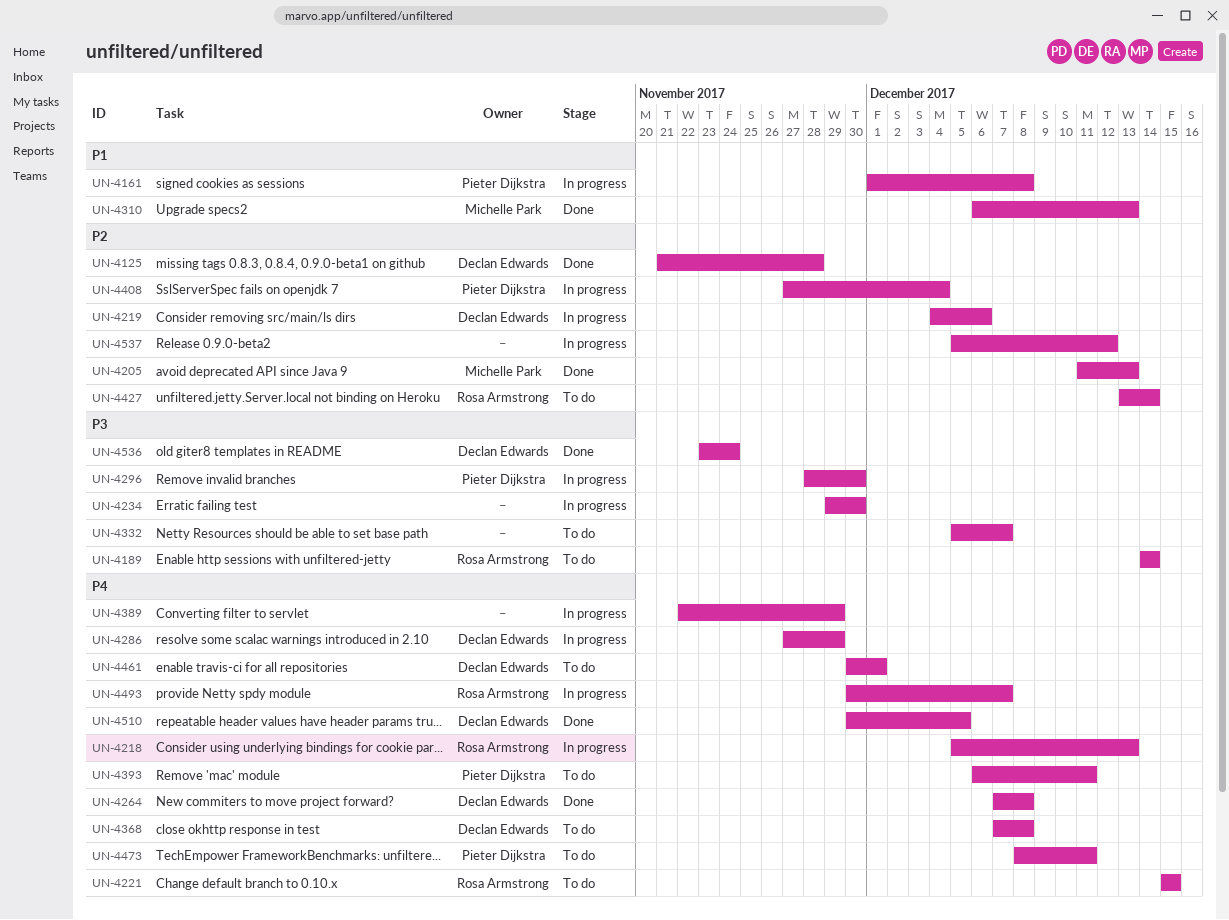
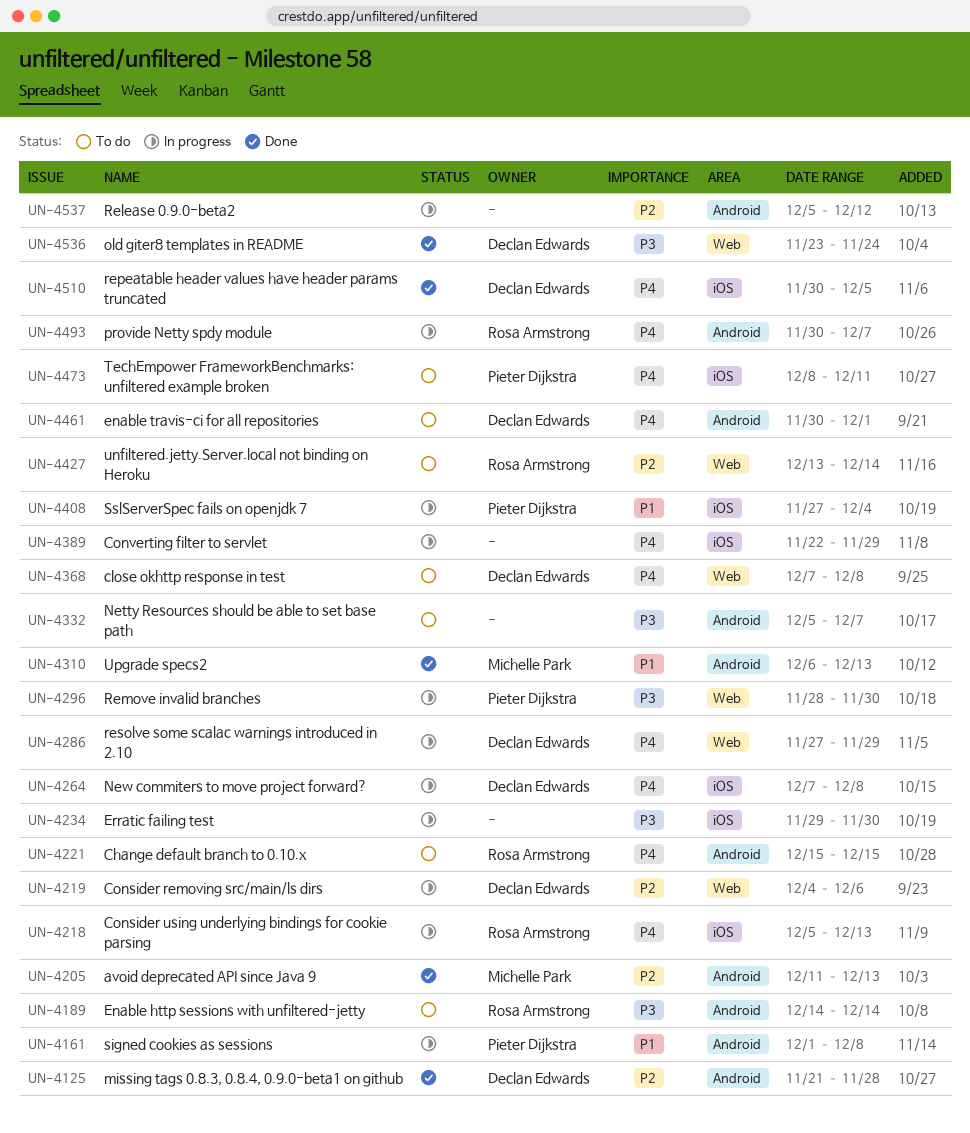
UN-4264, status: Done -> In progress
UN-4393: present -> none
UN-4408, priority: P2 -> P1

